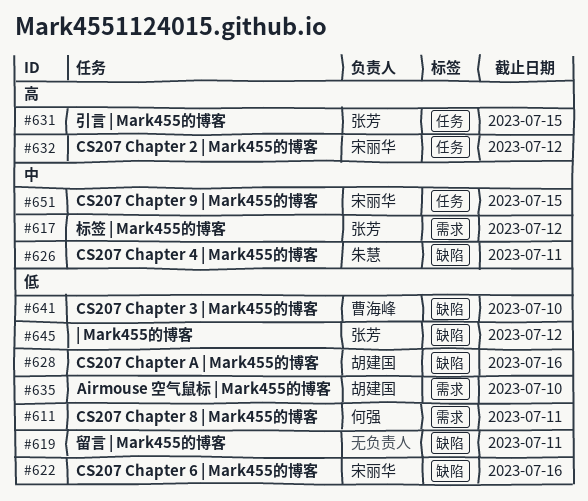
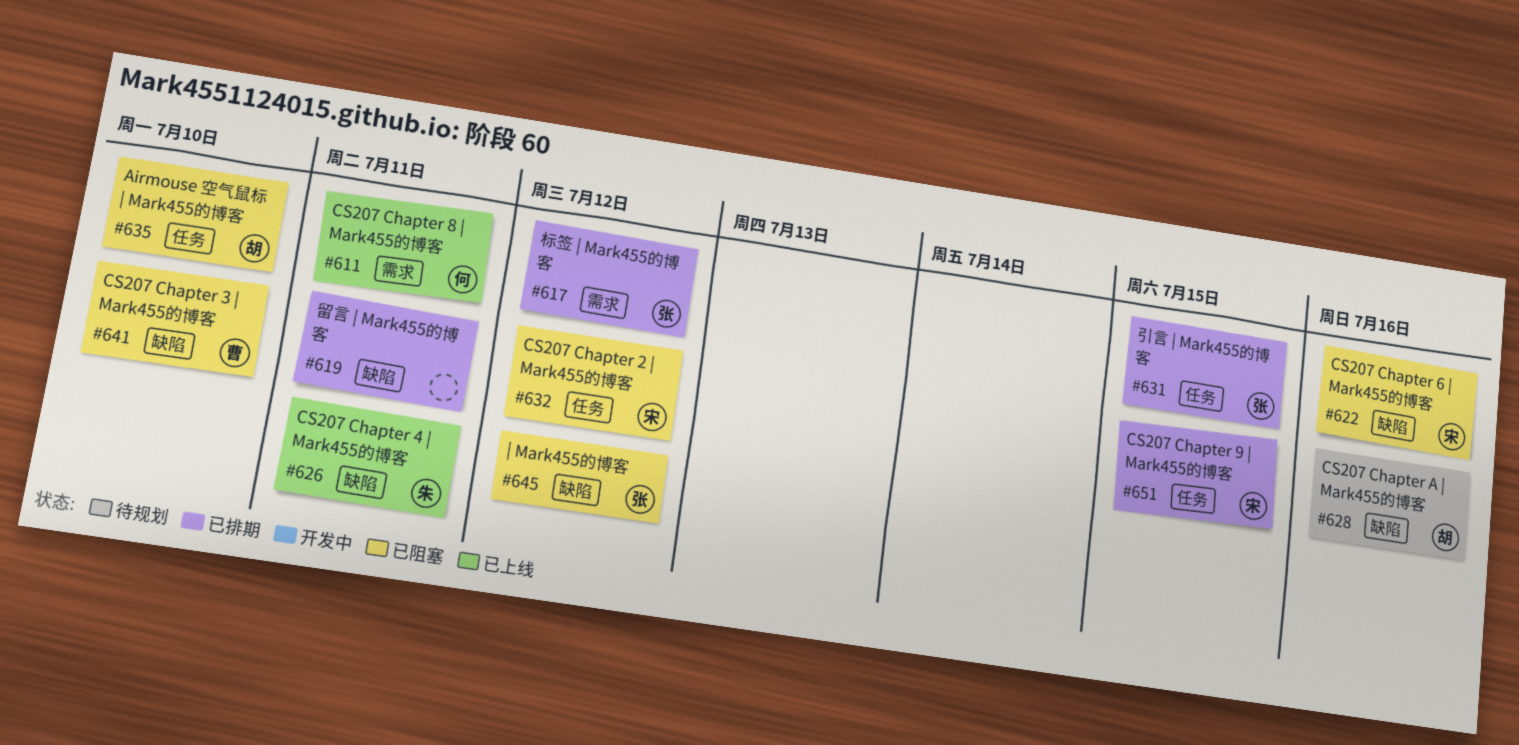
#635, label: 需求 -> 任务

